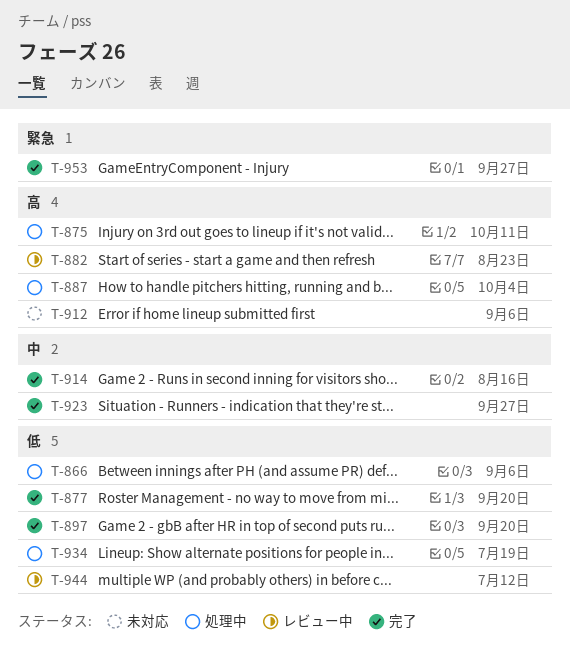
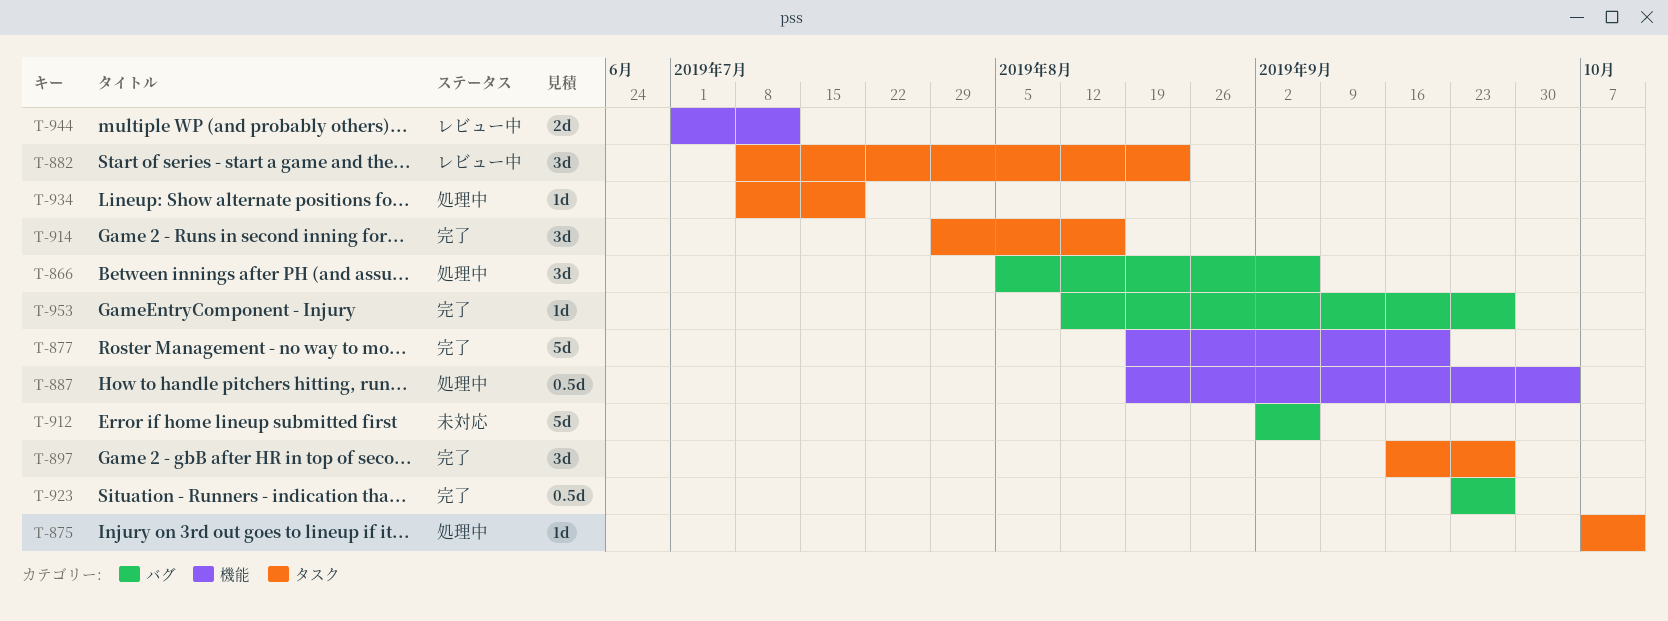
T-897, due: Sep 20 -> Sep 27

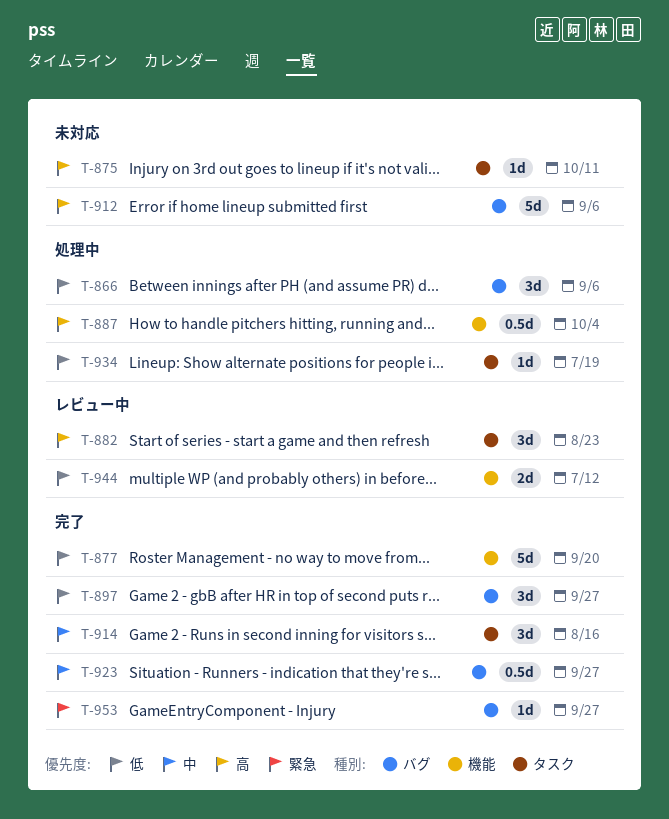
T-875, status: 処理中 -> 未対応
T-897, label: タスク -> バグ

